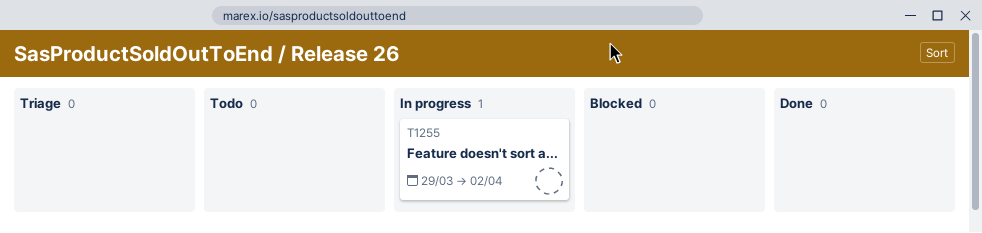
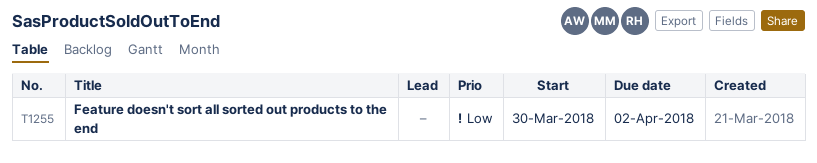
T1255, start: Mar 29 -> Mar 30

